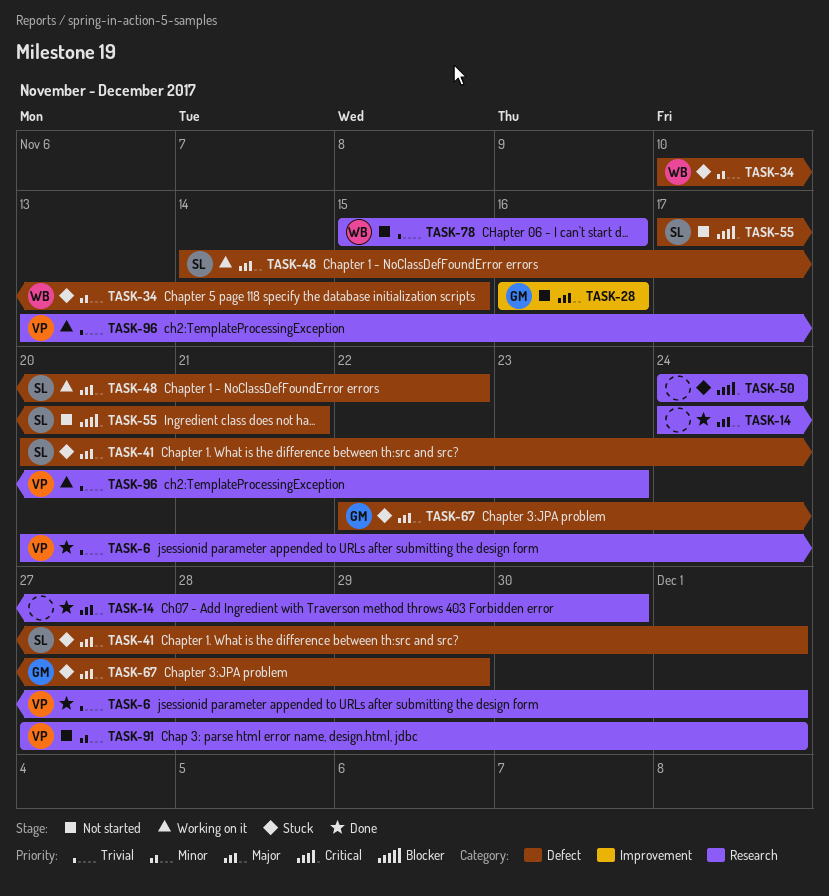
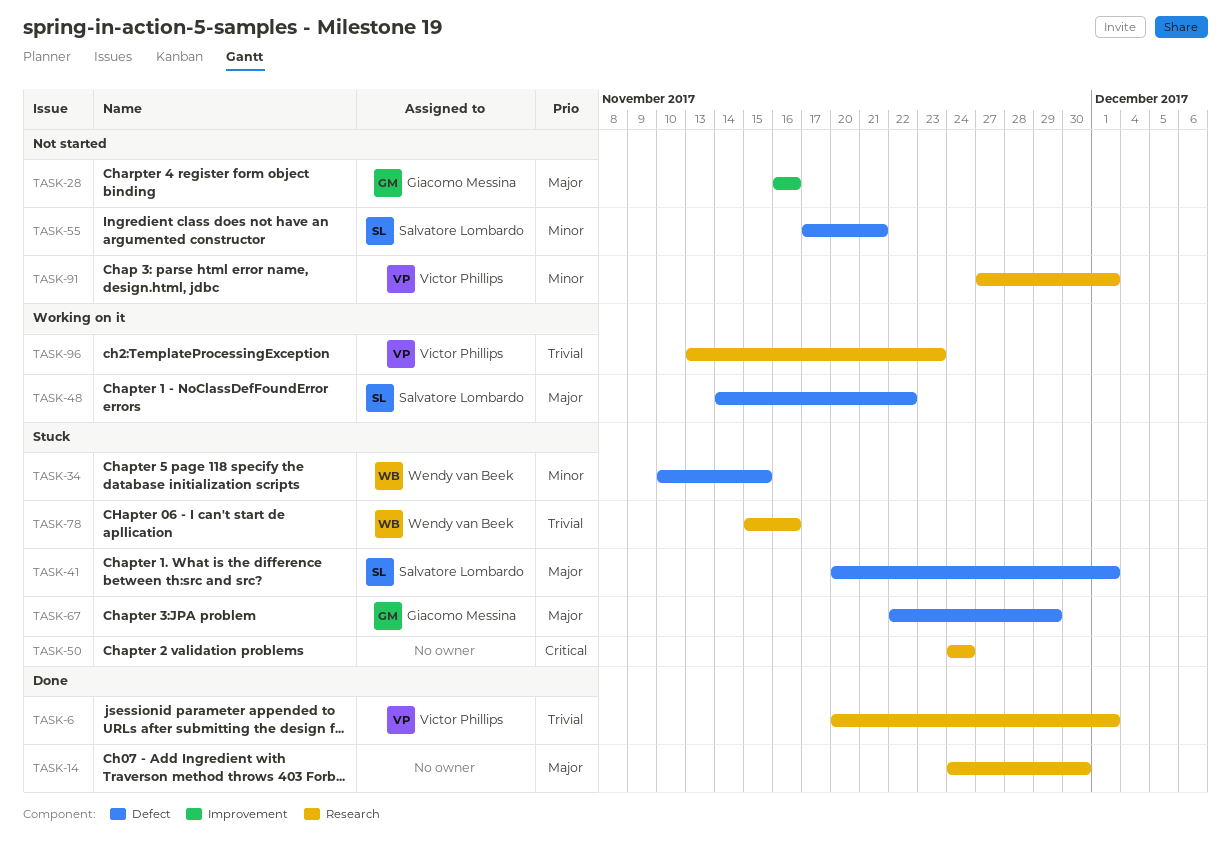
TASK-55, priority: Critical -> Minor
TASK-78, status: Not started -> Stuck

